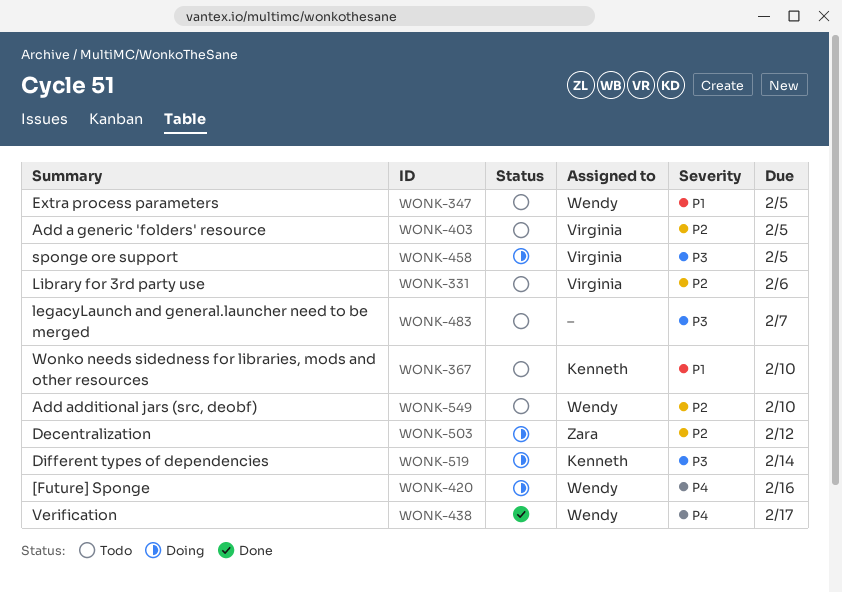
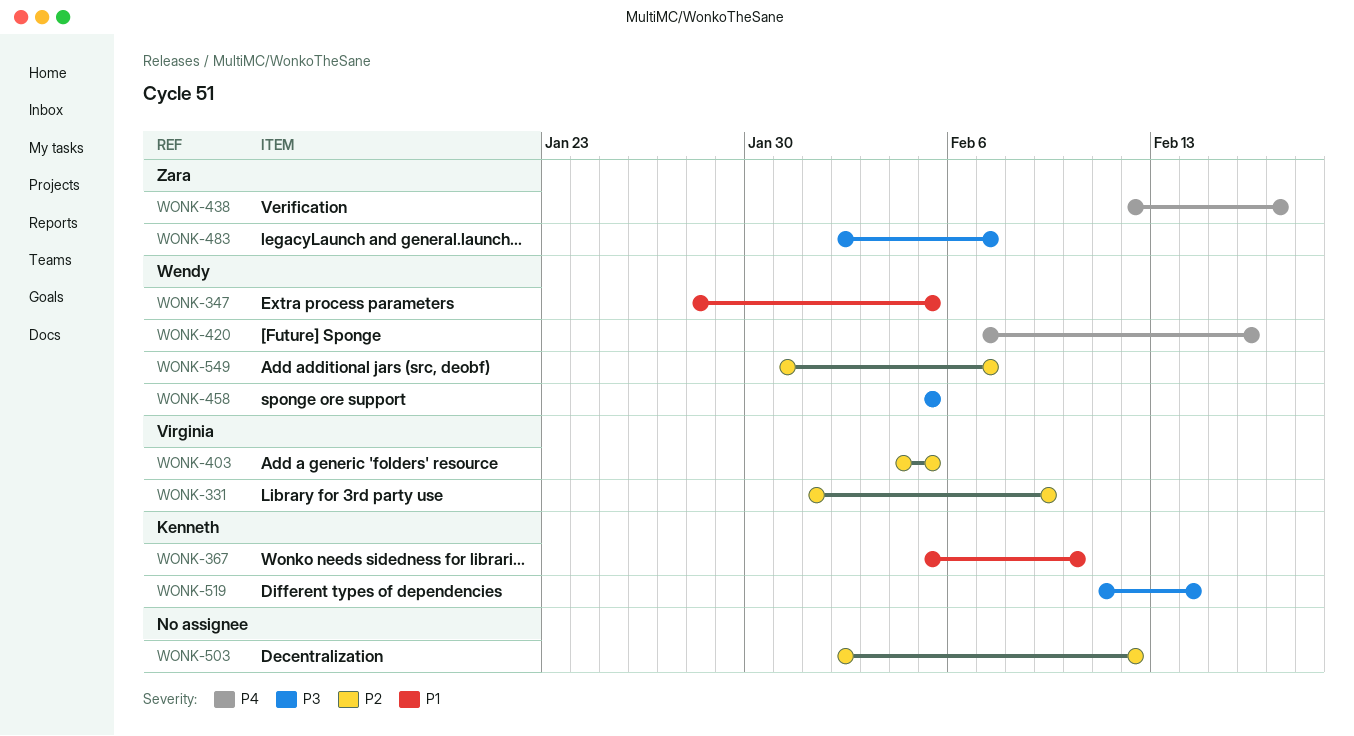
WONK-331, due: Feb 6 -> Feb 9
WONK-438, owner: Wendy -> Zara
WONK-458, owner: Virginia -> Wendy
WONK-483, owner: none -> Zara
WONK-503, owner: Zara -> none
WONK-549, due: Feb 10 -> Feb 7

